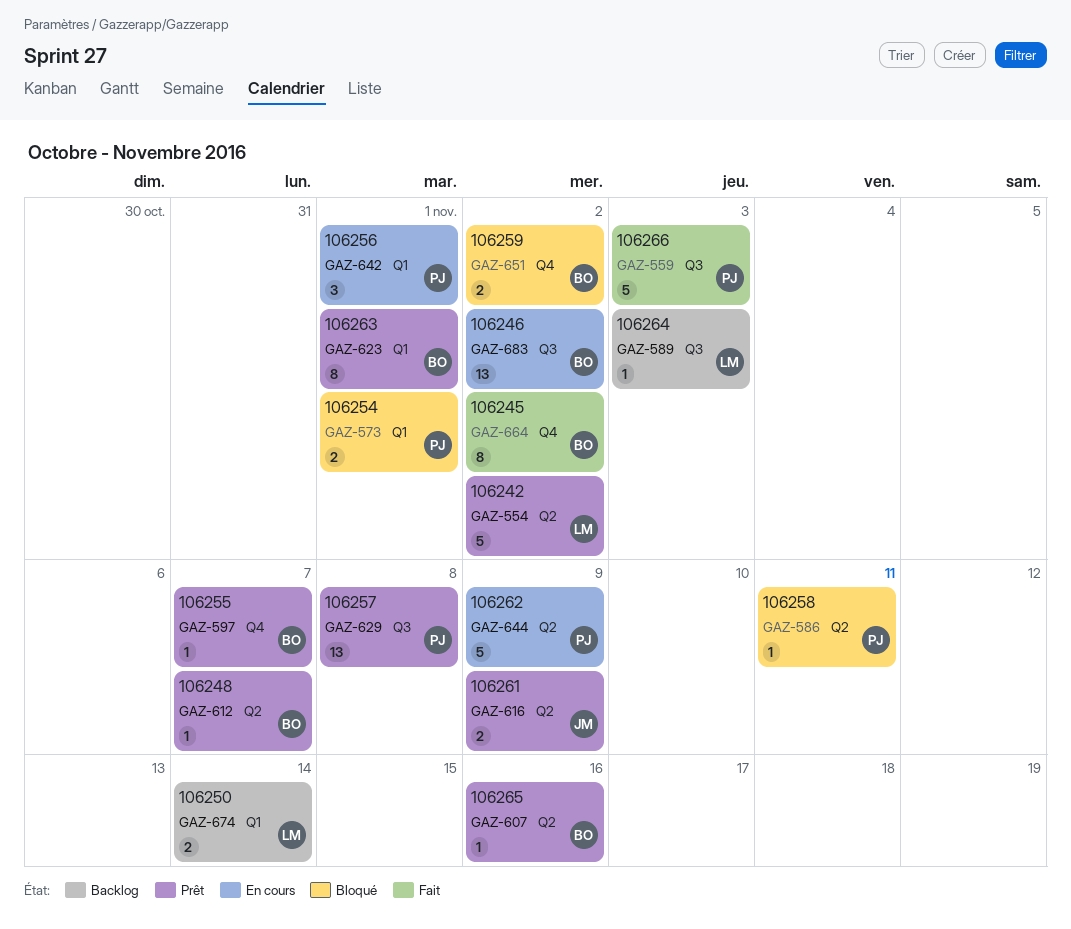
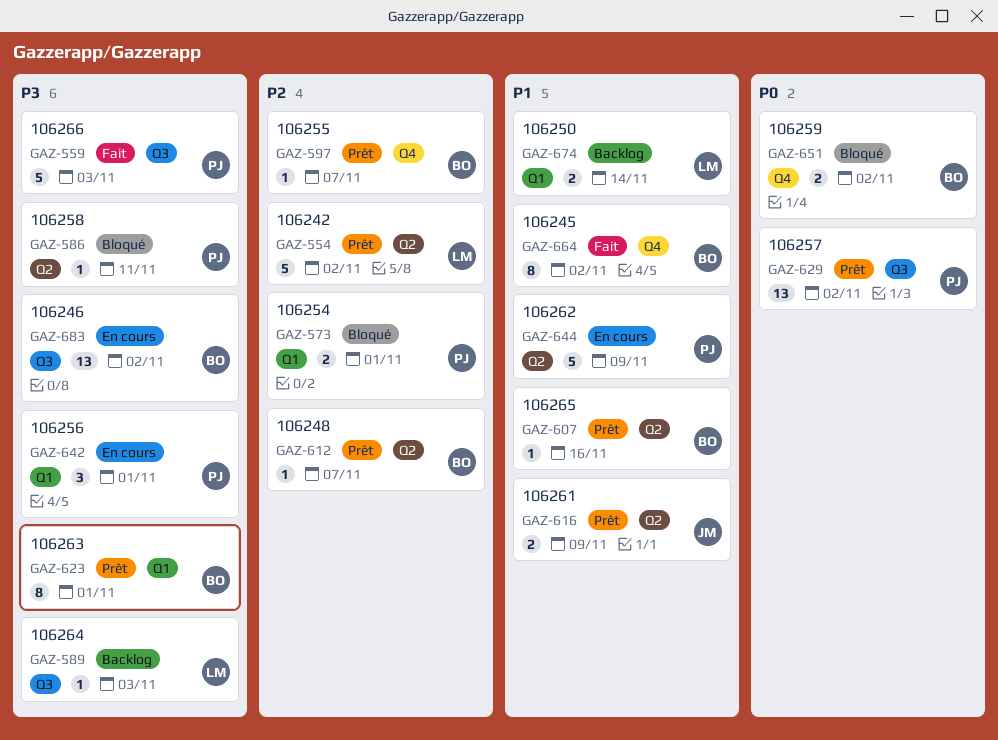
GAZ-629, due: Nov 8 -> Nov 2

